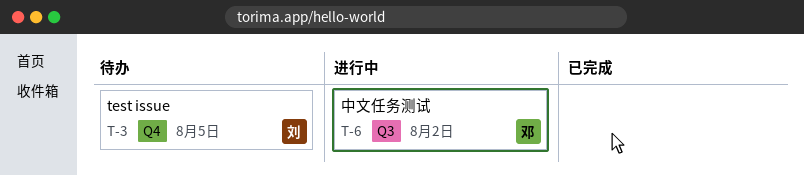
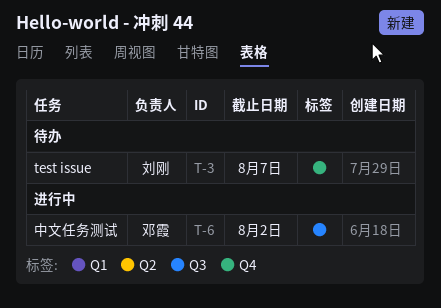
T-3, due: Aug 5 -> Aug 7

